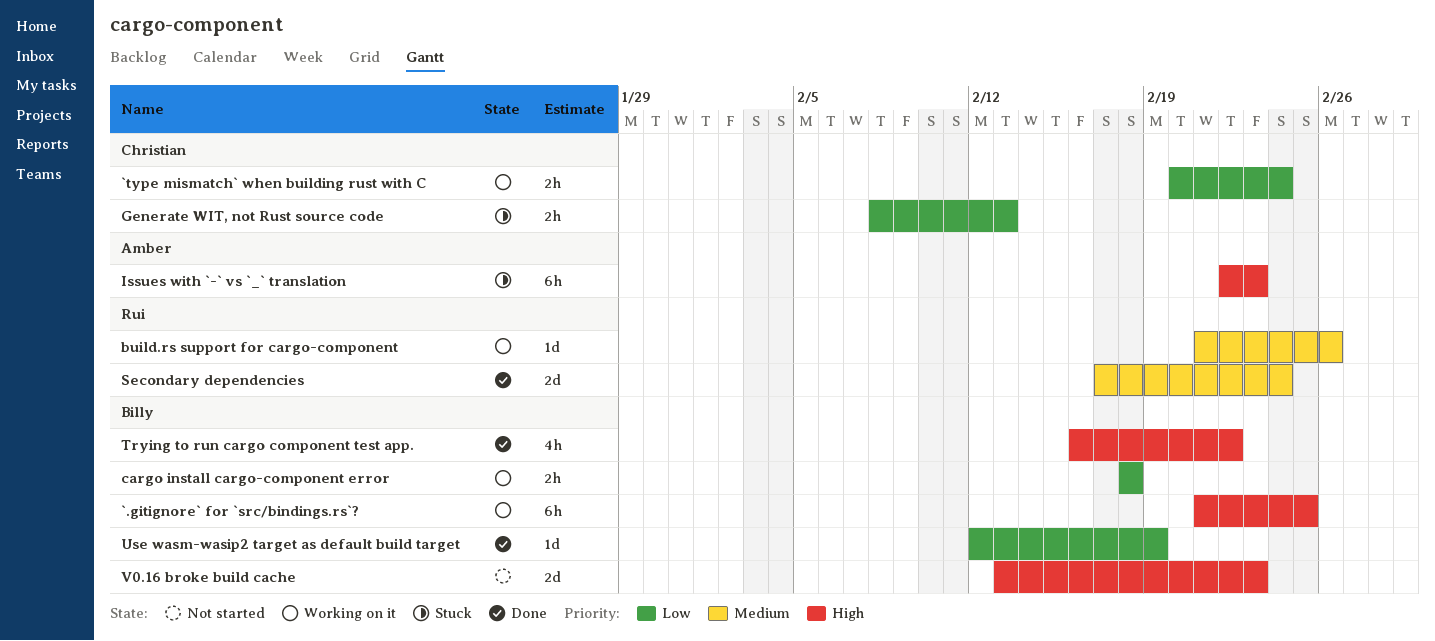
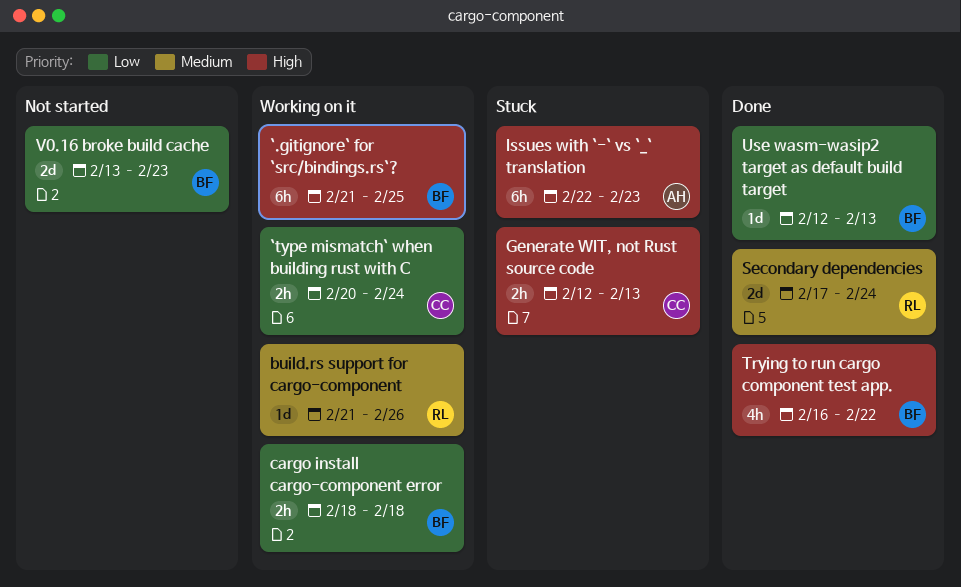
Generate WIT, not Rust source code, priority: Low -> High
Generate WIT, not Rust source code, start: Feb 8 -> Feb 12
Use wasm-wasip2 target as default build target, due: Feb 19 -> Feb 13
V0.16 broke build cache, priority: High -> Low

